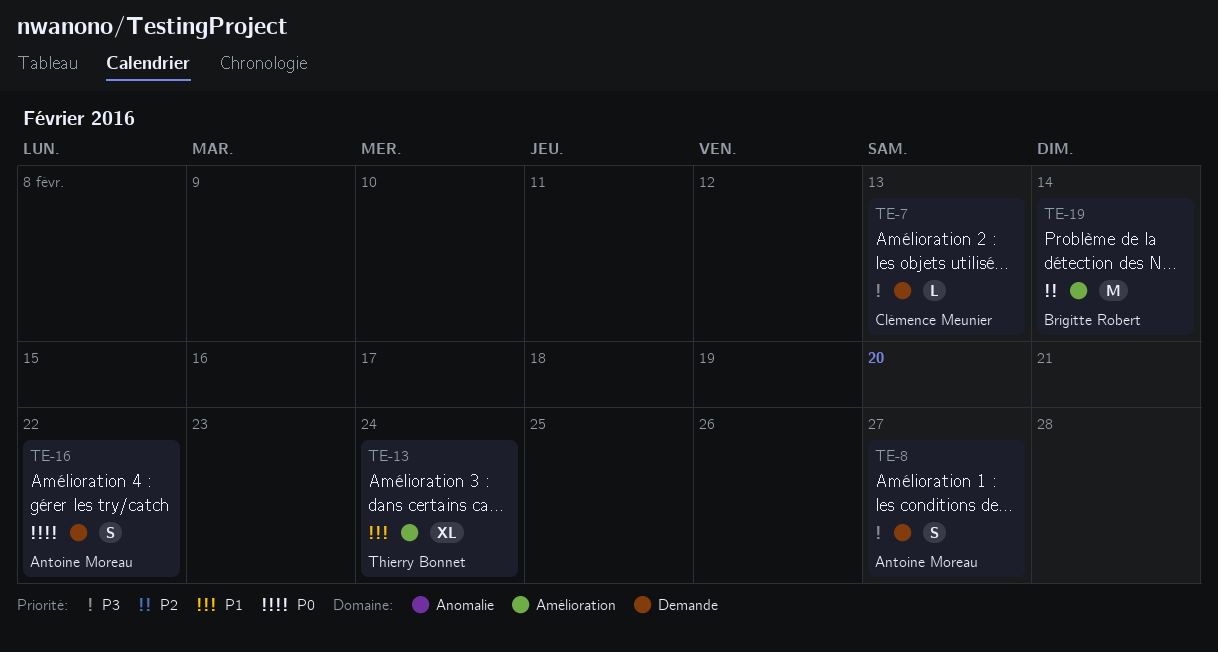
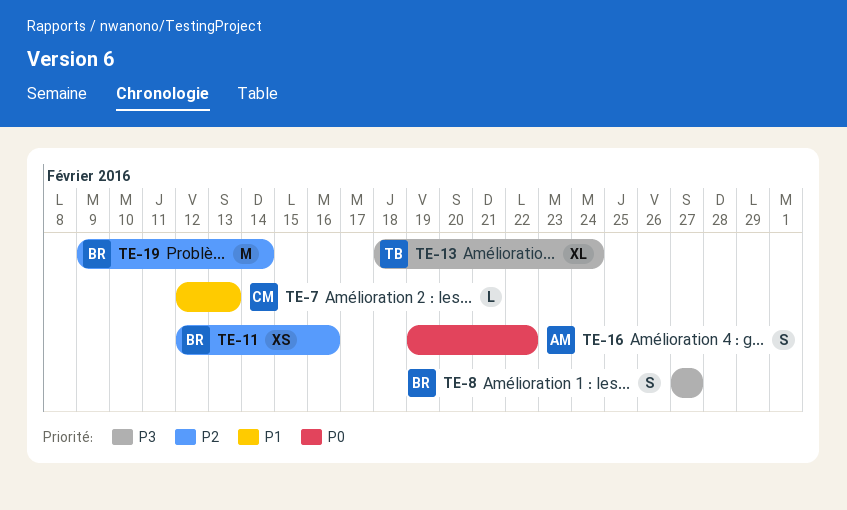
TE-7, priority: P3 -> P1
TE-8, owner: Antoine Moreau -> Brigitte Robert
TE-11: none -> present
TE-13, priority: P1 -> P3

